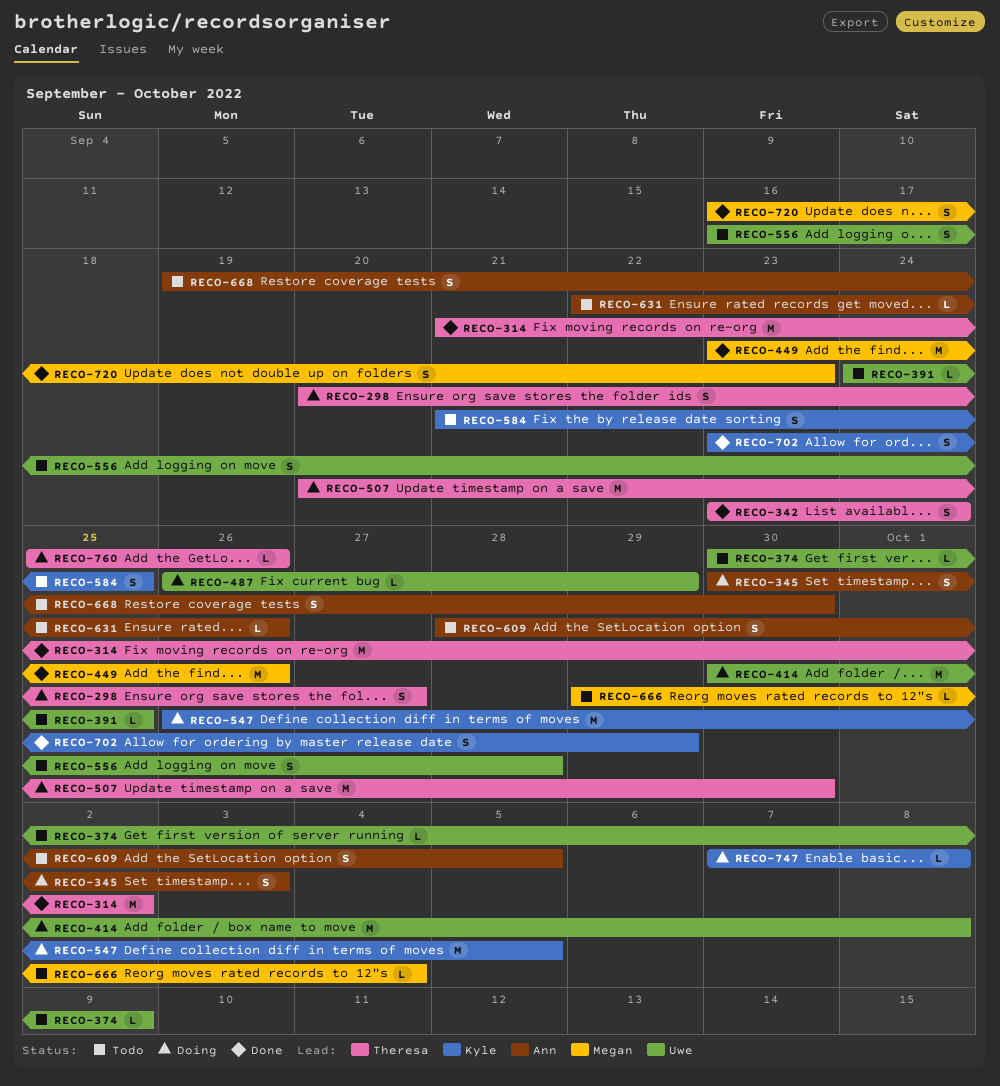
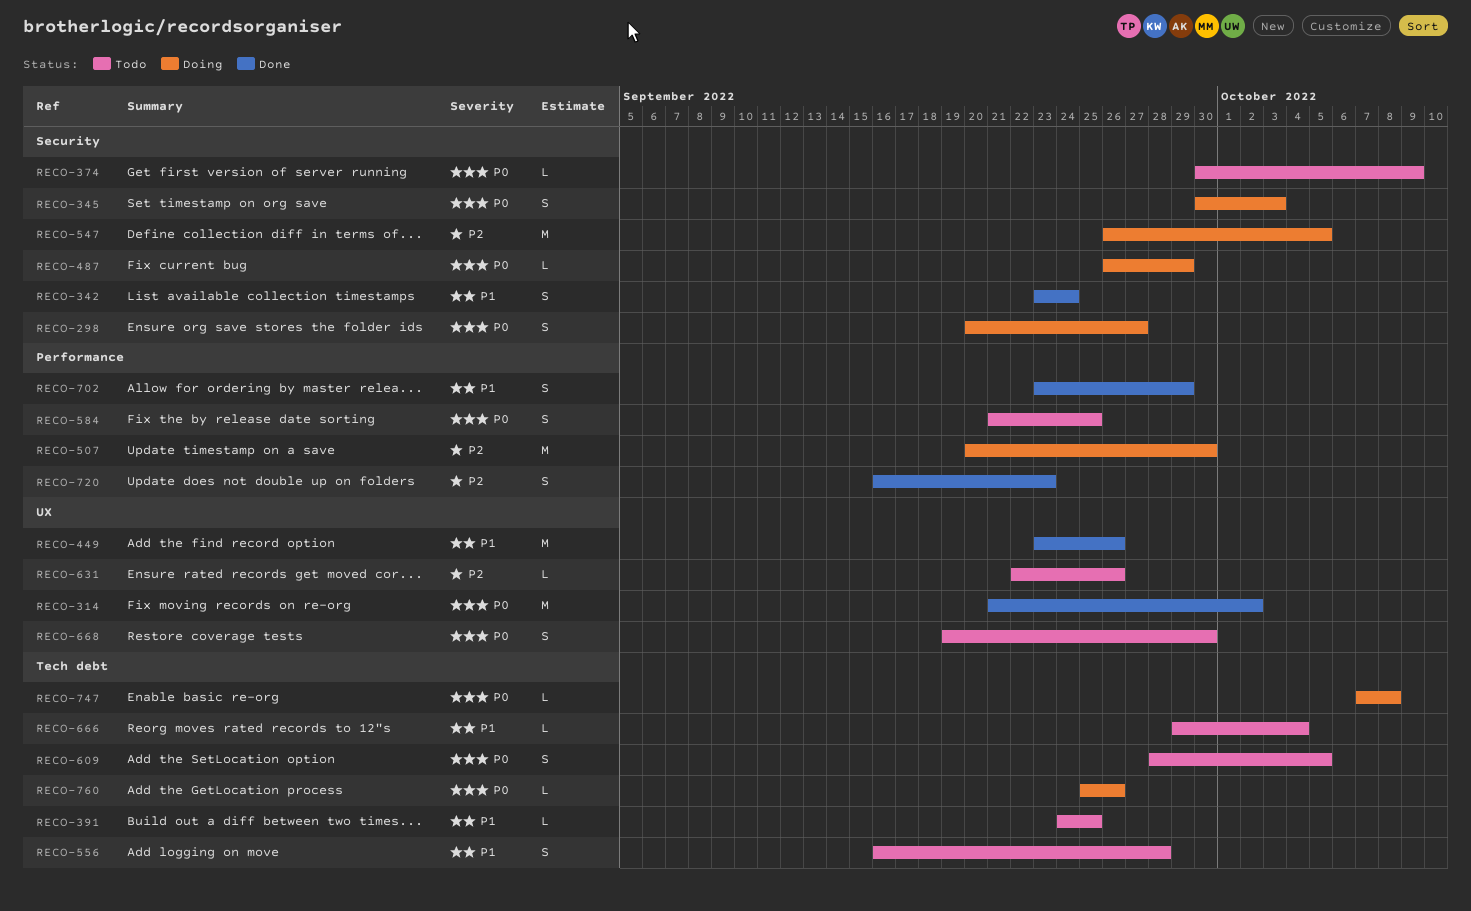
RECO-414: present -> none

